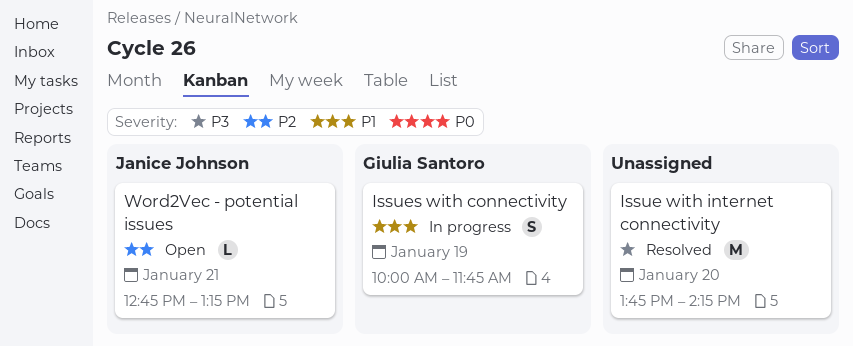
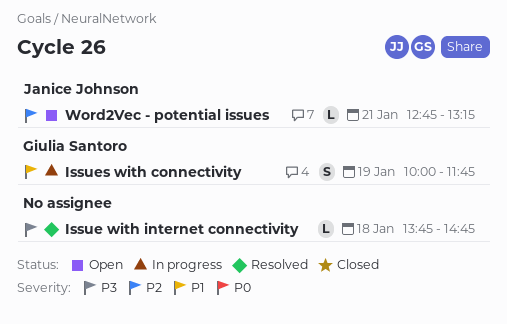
Issue with internet connectivity, estimate: M -> L
Issue with internet connectivity, day: Jan 20 -> Jan 18
Issue with internet connectivity, ends: 14:15 -> 14:45

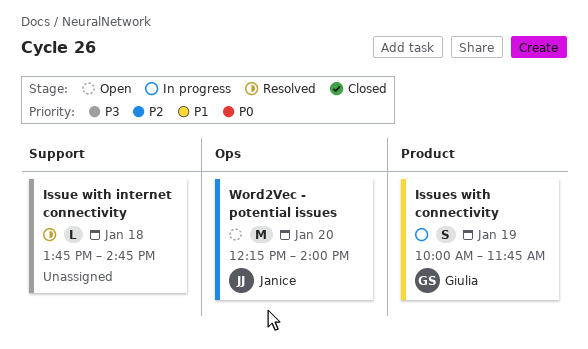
Word2Vec - potential issues, estimate: L -> M
Word2Vec - potential issues, day: Jan 21 -> Jan 20
Word2Vec - potential issues, begins: 12:45 -> 12:15
Word2Vec - potential issues, ends: 13:15 -> 14:00

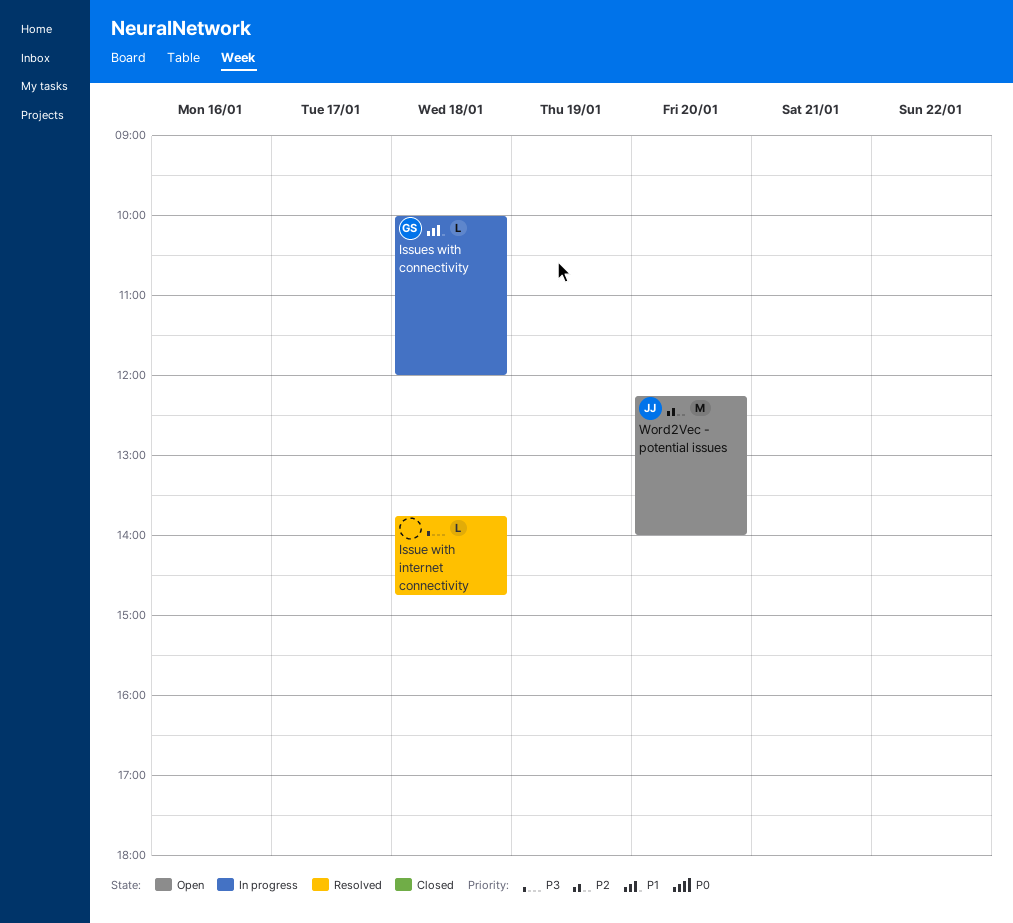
Issues with connectivity, estimate: S -> L
Issues with connectivity, day: Jan 19 -> Jan 18
Issues with connectivity, ends: 11:45 -> 12:00

